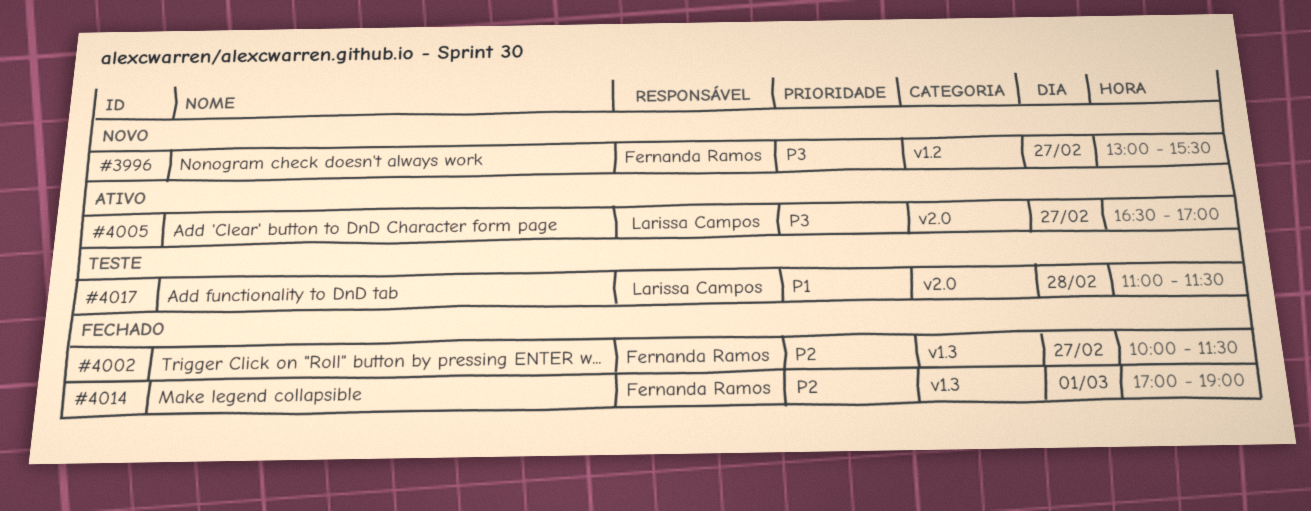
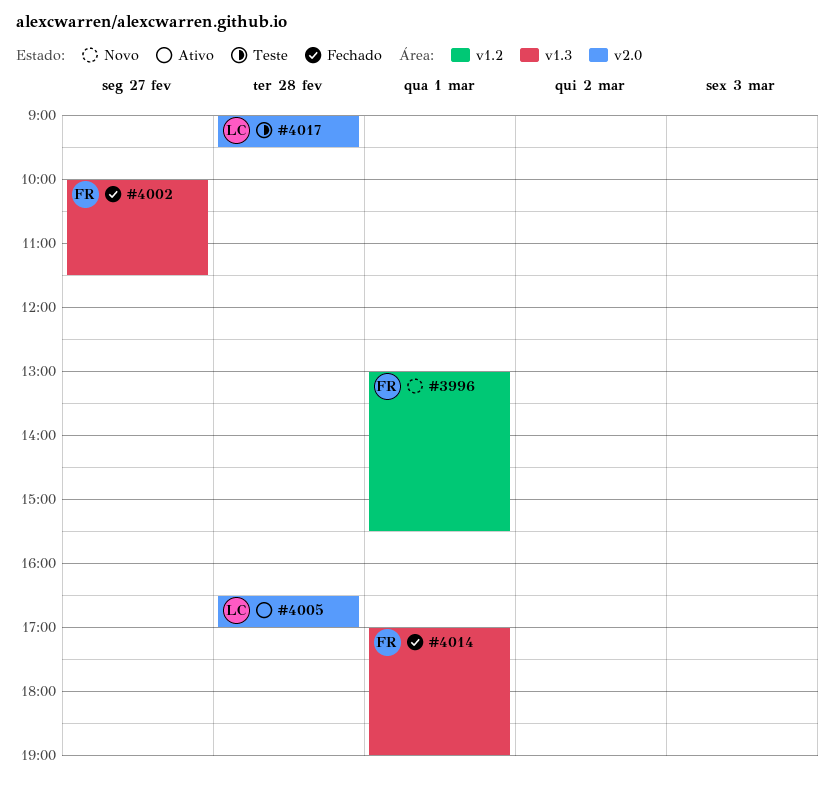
#3996, day: Feb 27 -> Mar 1
#4005, day: Feb 27 -> Feb 28
#4017, begins: 11:00 -> 09:00
#4017, ends: 11:30 -> 09:30

